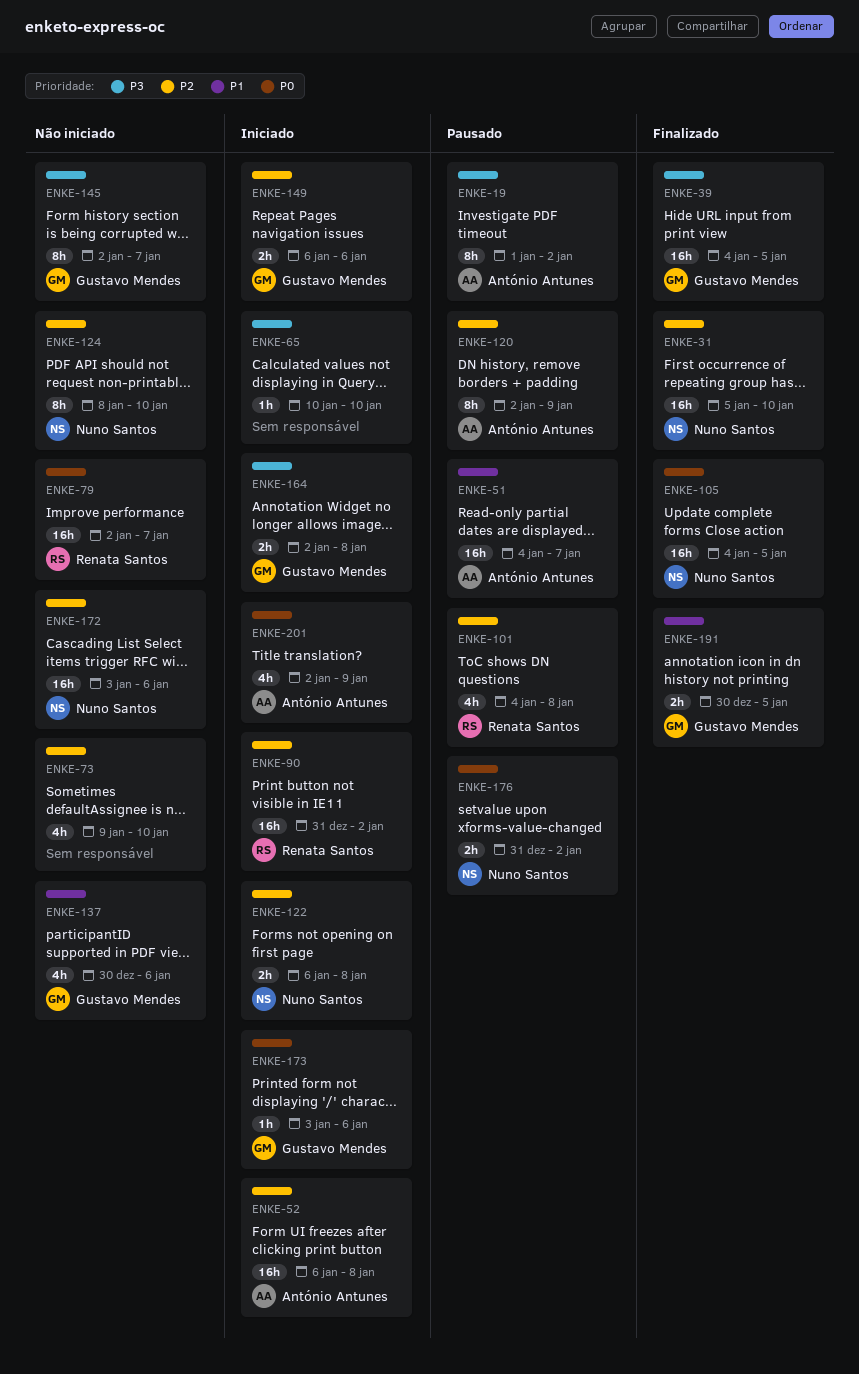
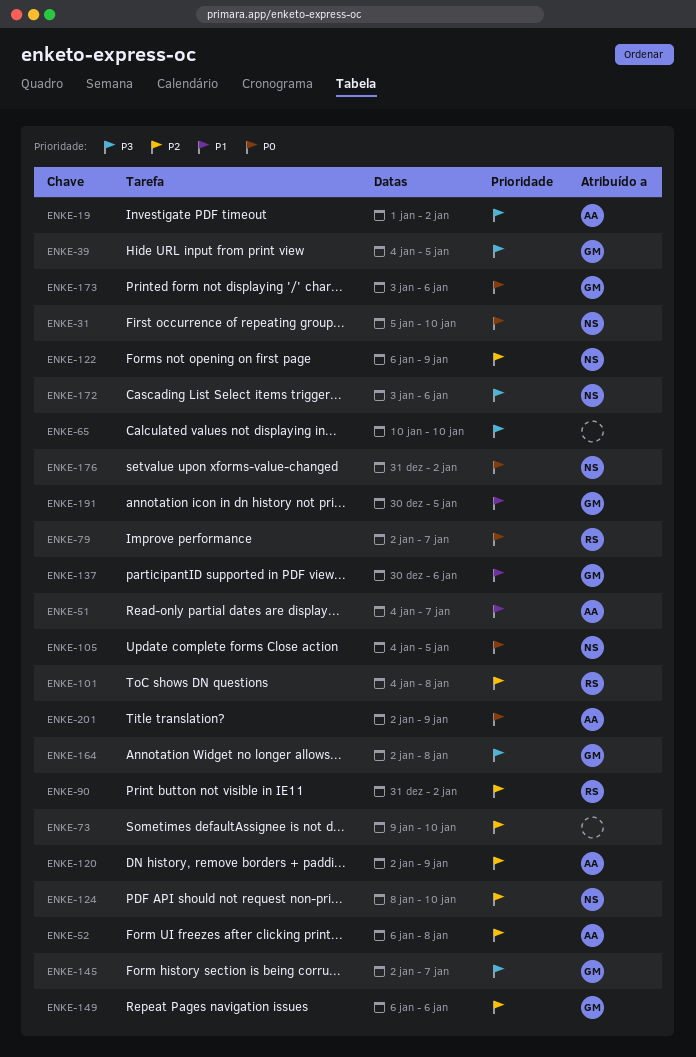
ENKE-31, priority: P2 -> P0
ENKE-122, due: Jan 8 -> Jan 9
ENKE-172, priority: P2 -> P3

